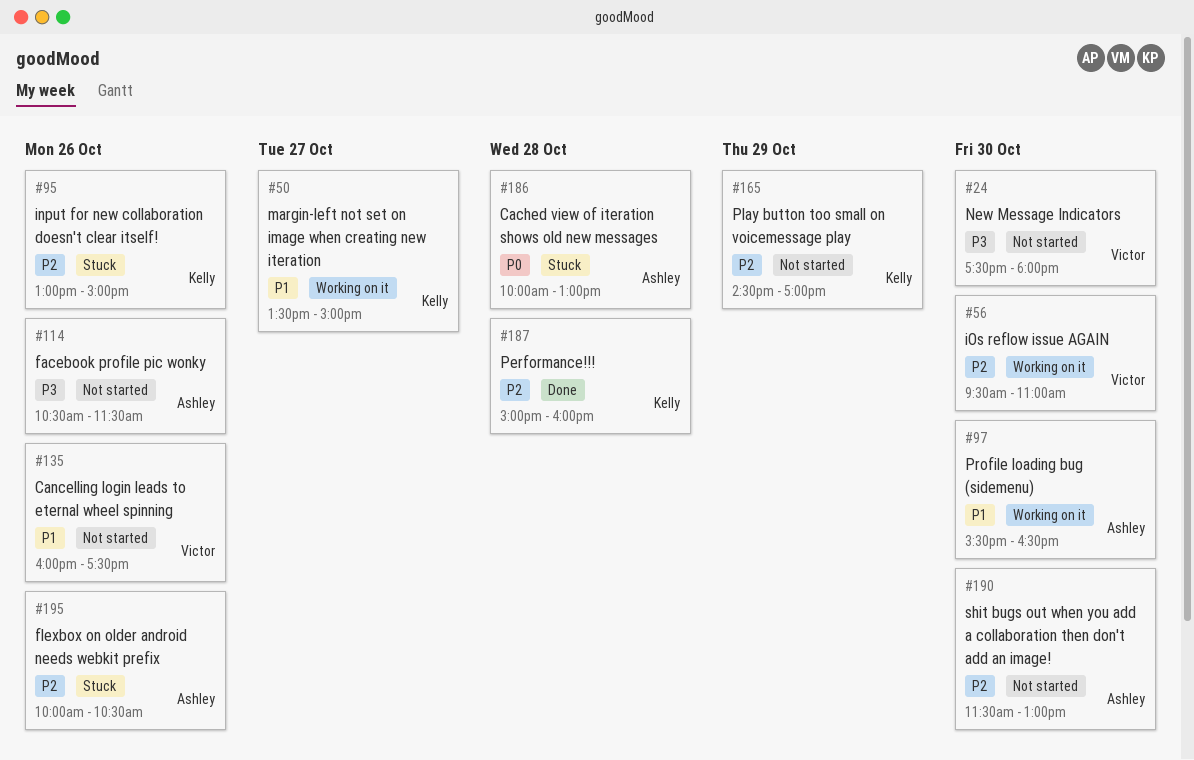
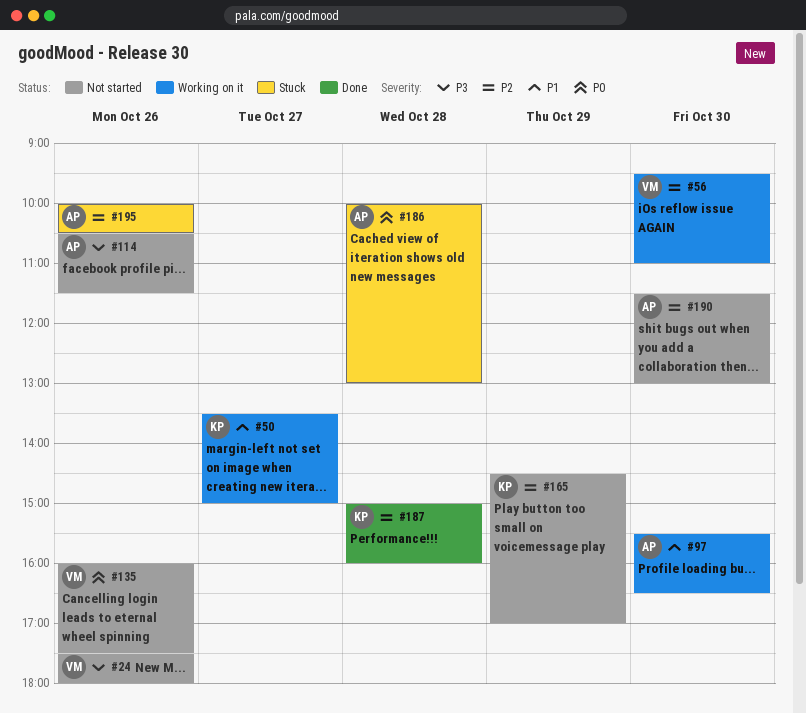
#24, day: Oct 30 -> Oct 26
#95: present -> none
#135, priority: P1 -> P0

